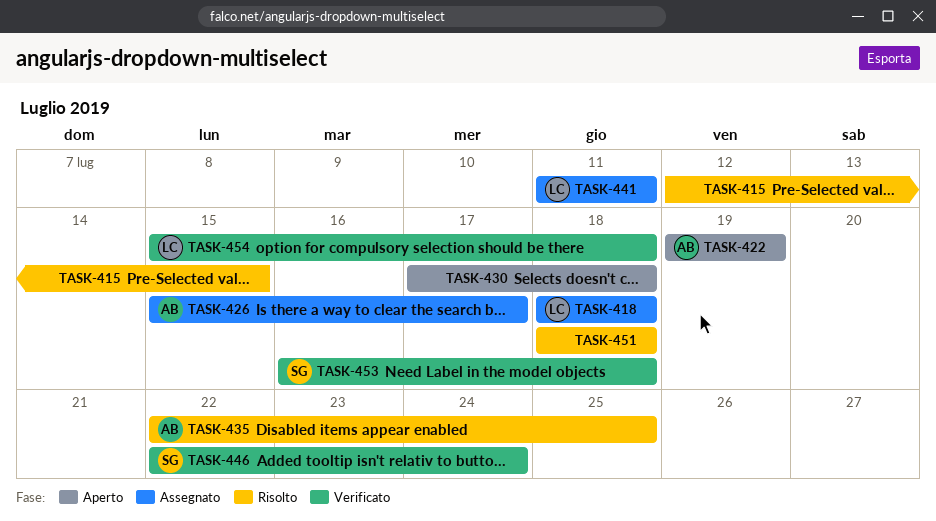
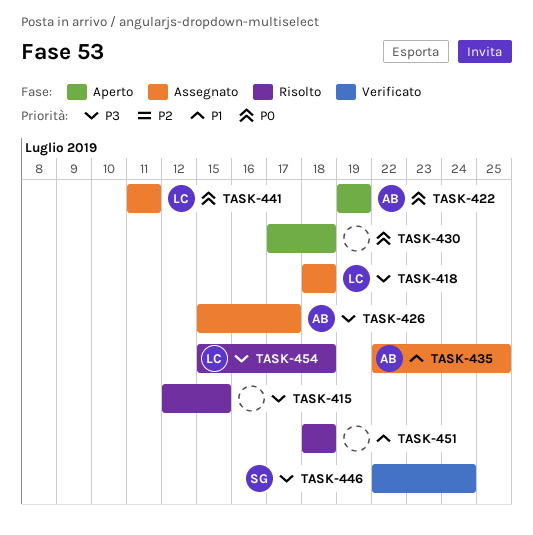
TASK-435, status: Risolto -> Assegnato
TASK-453: present -> none
TASK-454, status: Verificato -> Risolto

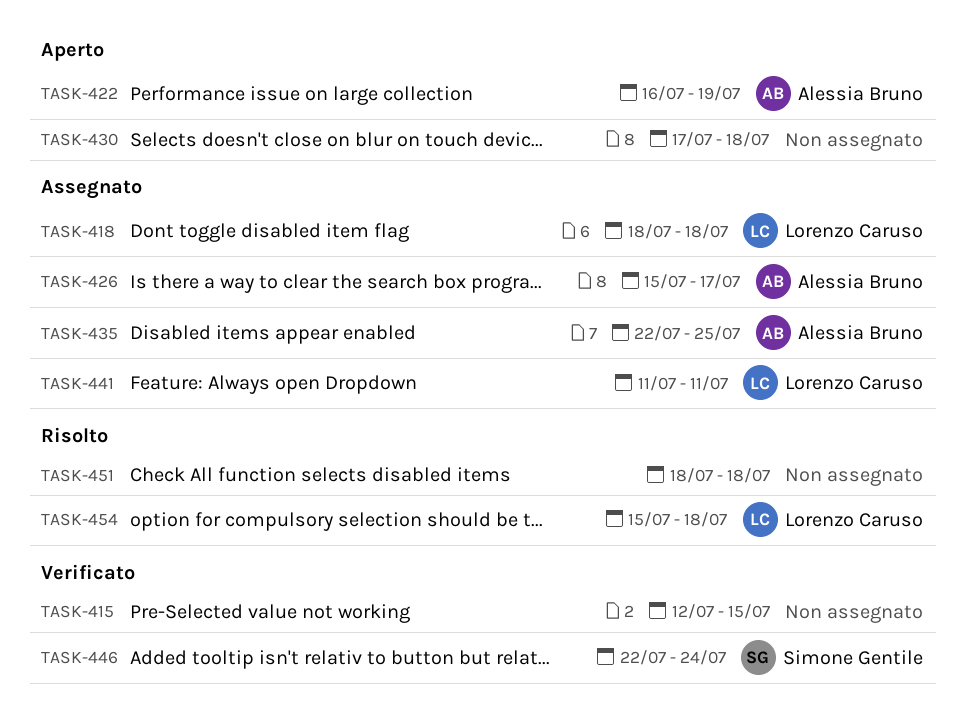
TASK-415, status: Risolto -> Verificato
TASK-422, start: Jul 19 -> Jul 16

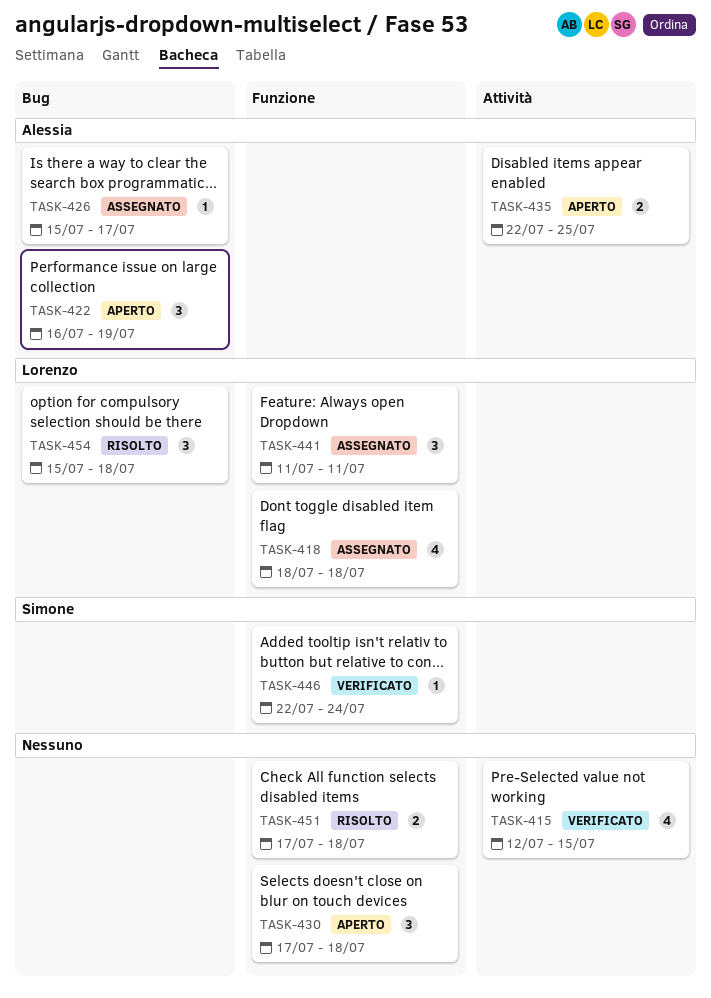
TASK-435, status: Assegnato -> Aperto
TASK-451, start: Jul 18 -> Jul 17

